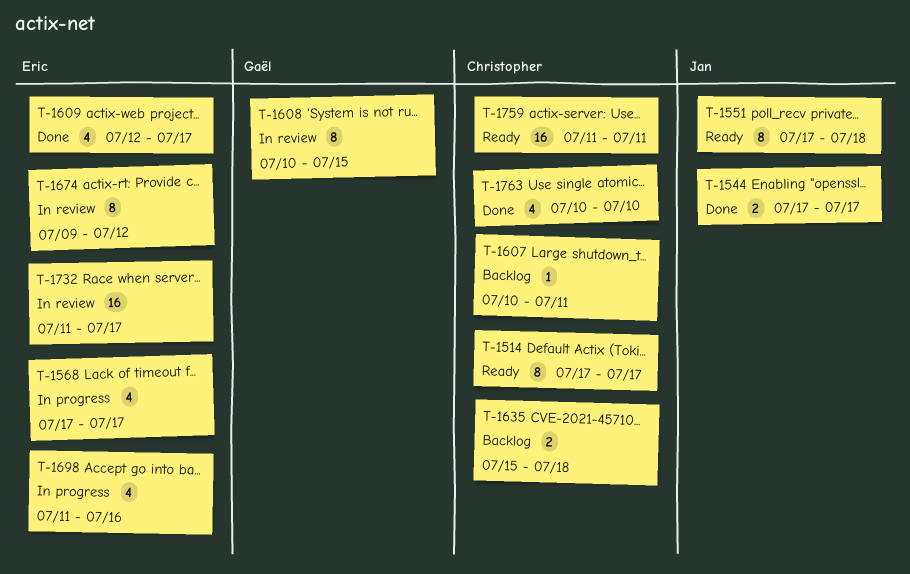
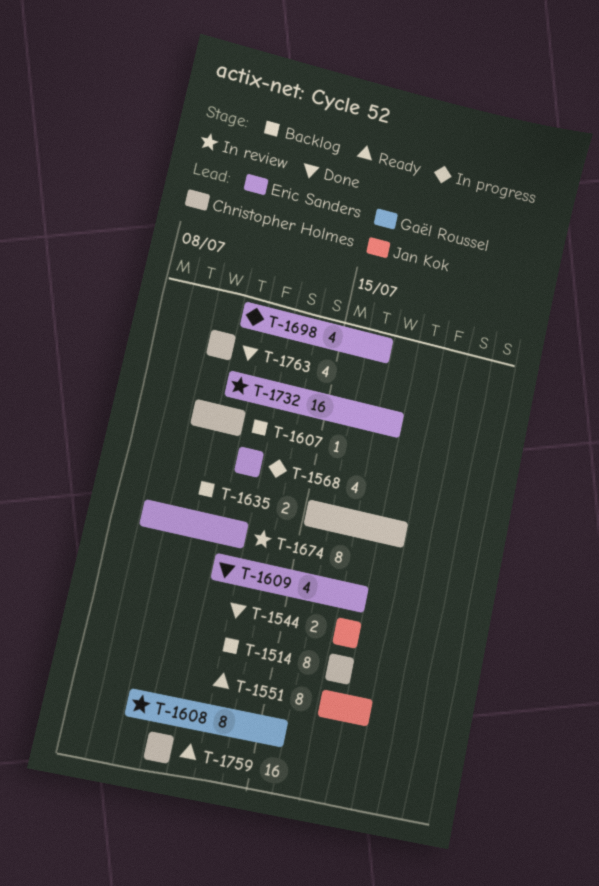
T-1514, status: Ready -> Backlog
T-1568, start: Jul 17 -> Jul 12
T-1568, due: Jul 17 -> Jul 12

